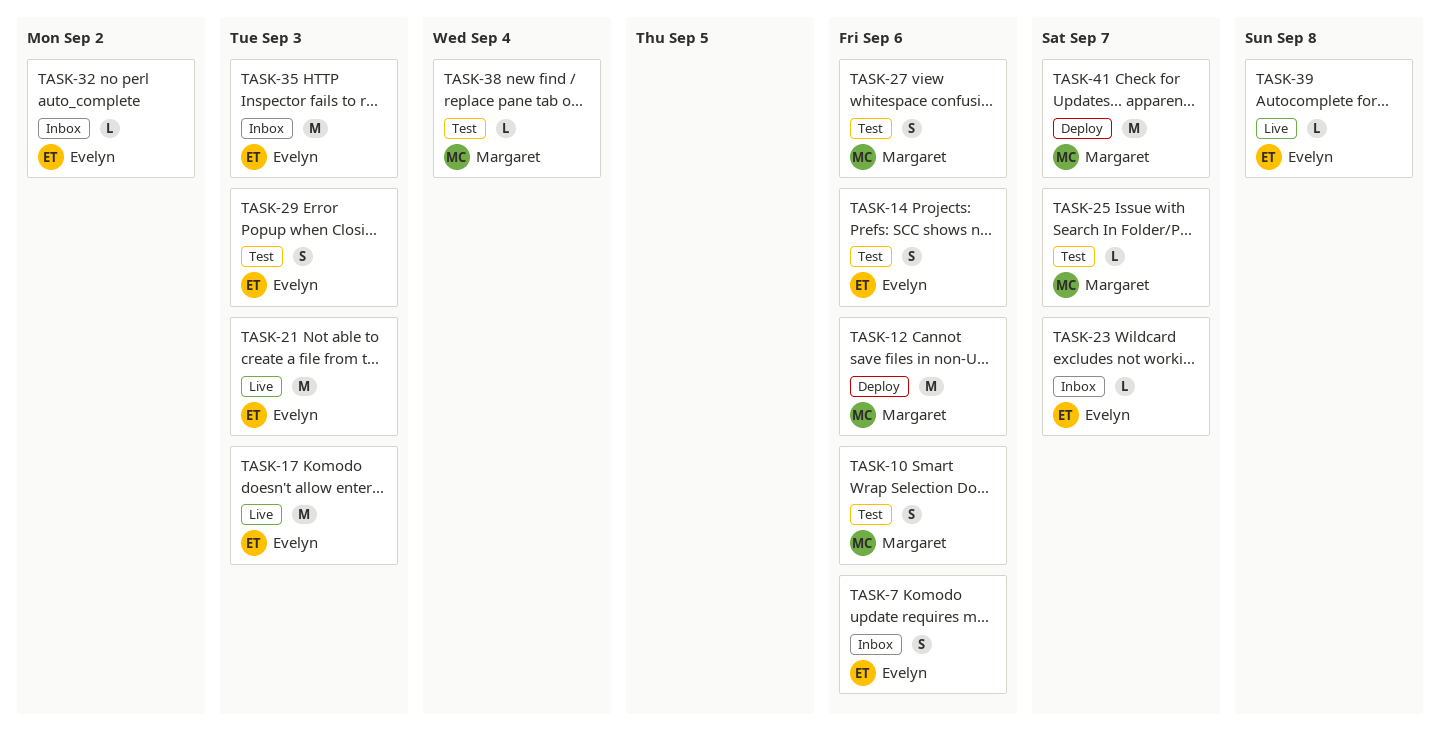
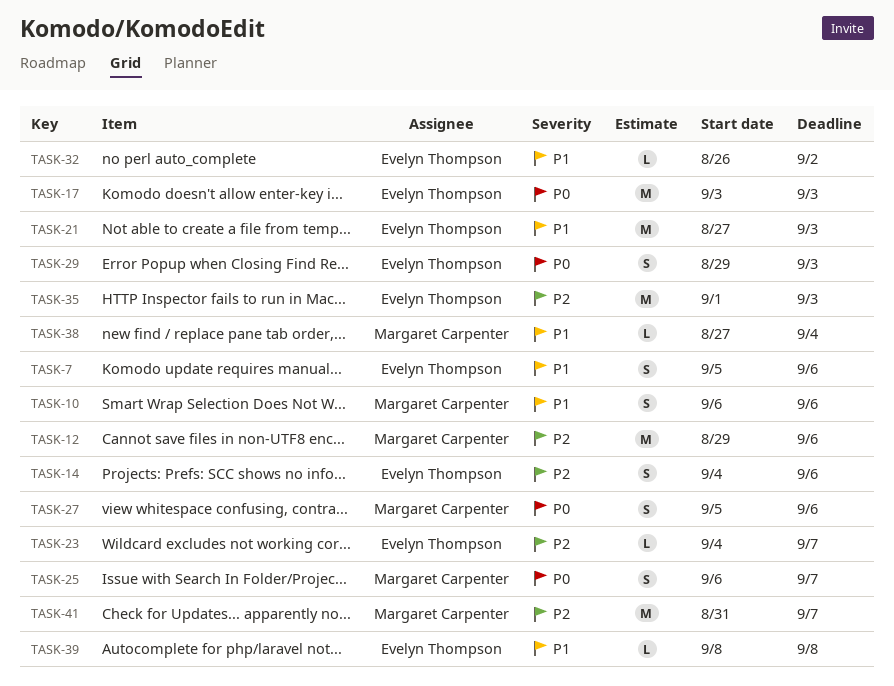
TASK-25, estimate: L -> S

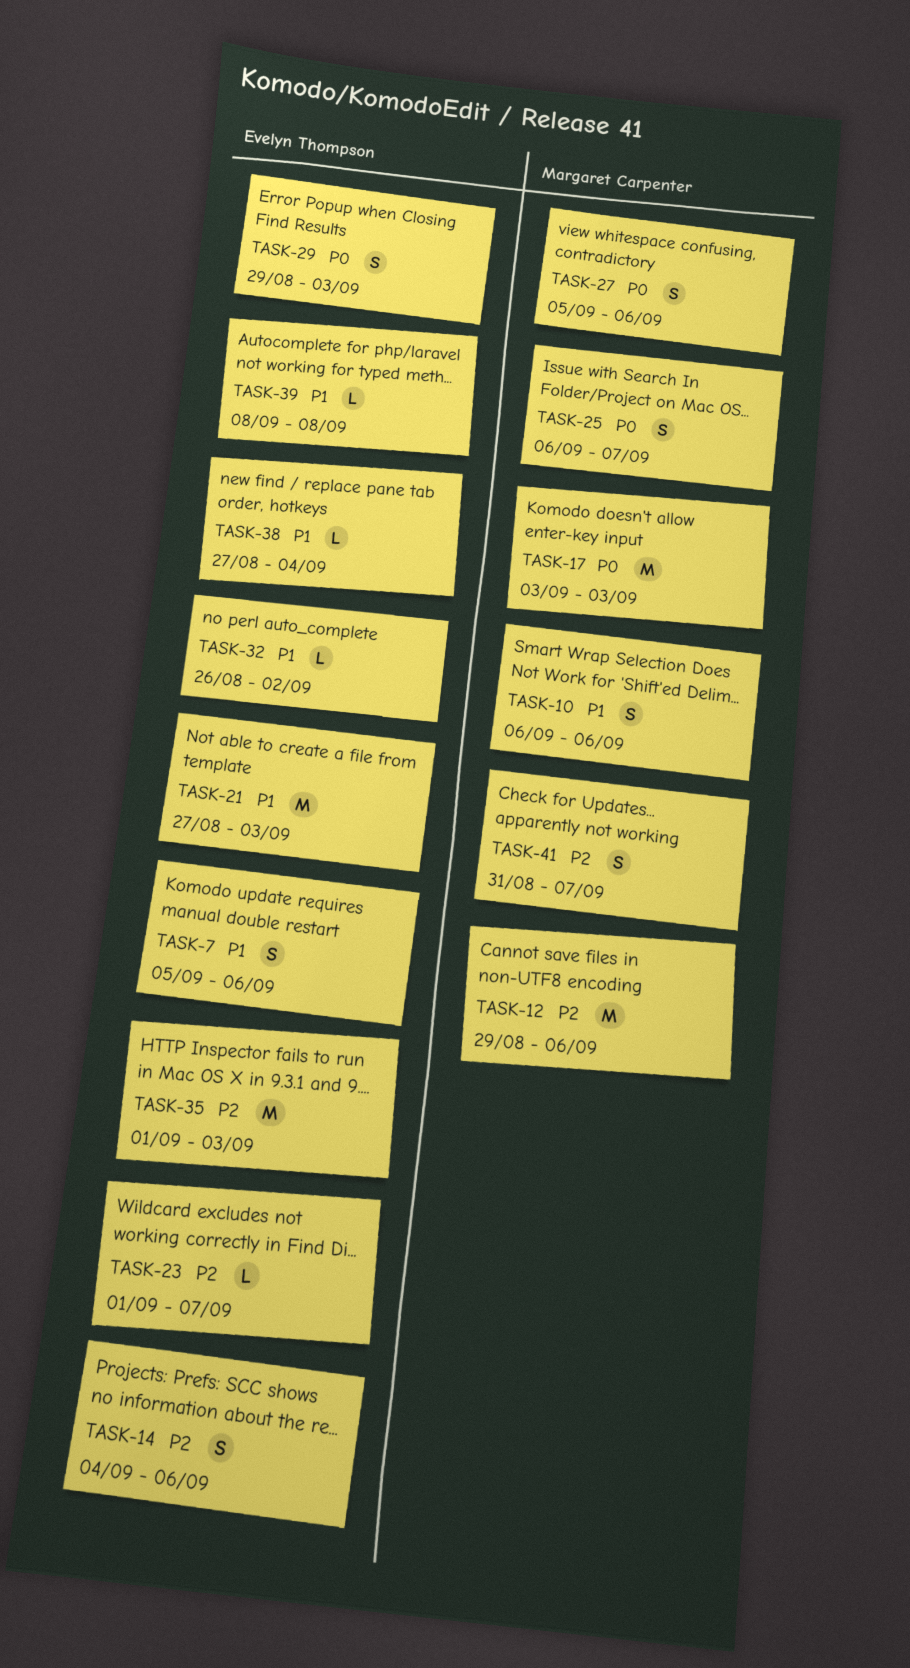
TASK-17, owner: Evelyn Thompson -> Margaret Carpenter
TASK-23, start: Sep 4 -> Sep 1
TASK-38, owner: Margaret Carpenter -> Evelyn Thompson
TASK-41, estimate: M -> S

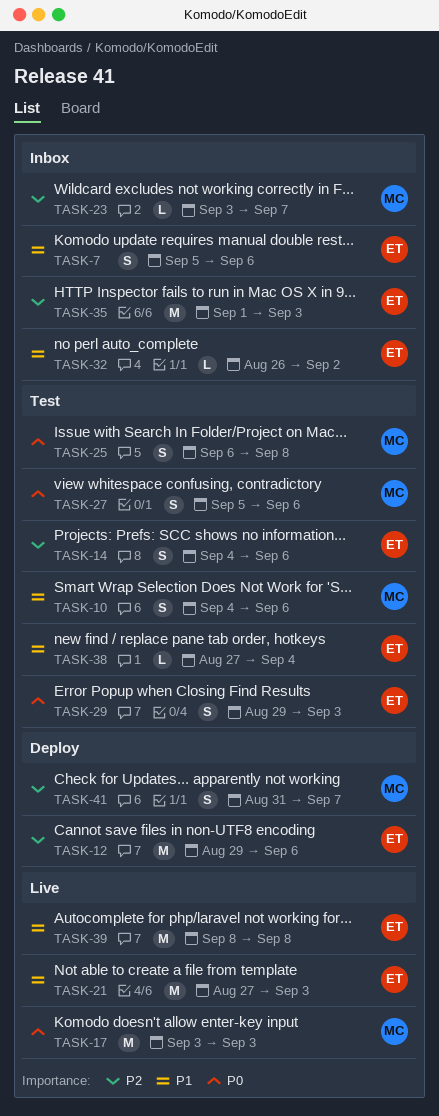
TASK-10, start: Sep 6 -> Sep 4
TASK-12, owner: Margaret Carpenter -> Evelyn Thompson
TASK-23, owner: Evelyn Thompson -> Margaret Carpenter
TASK-23, start: Sep 1 -> Sep 3
TASK-25, due: Sep 7 -> Sep 8
TASK-39, estimate: L -> M

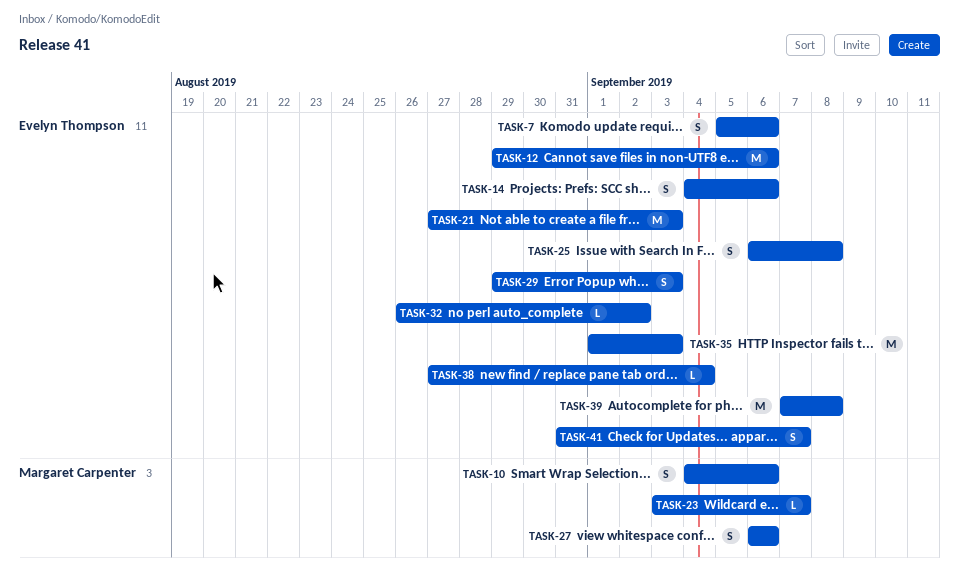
TASK-17: present -> none
TASK-25, owner: Margaret Carpenter -> Evelyn Thompson
TASK-27, start: Sep 5 -> Sep 6
TASK-39, start: Sep 8 -> Sep 7
TASK-41, owner: Margaret Carpenter -> Evelyn Thompson

